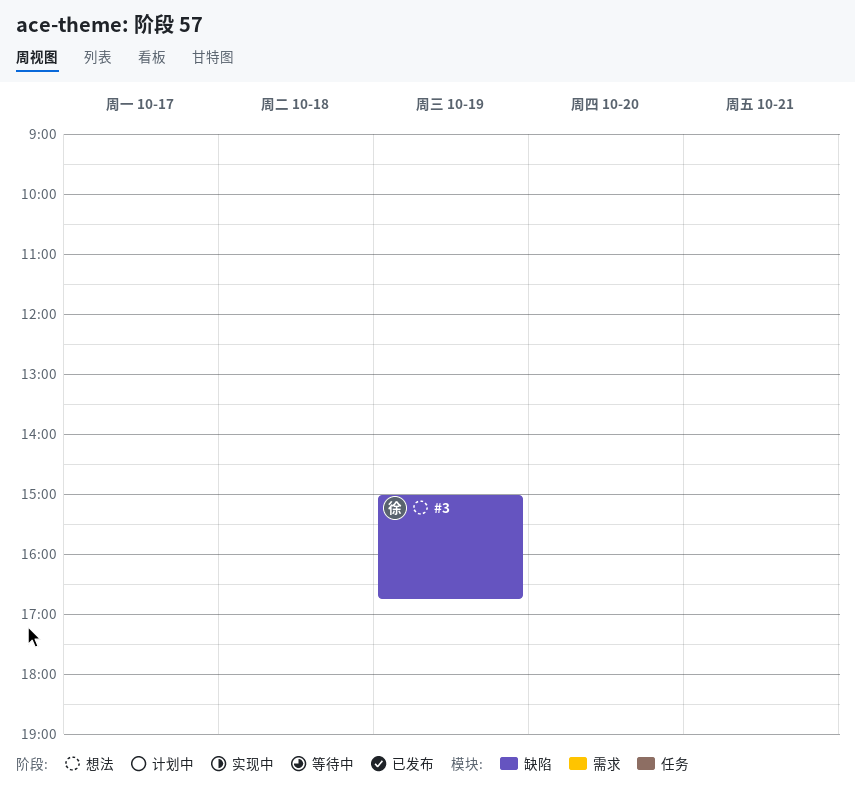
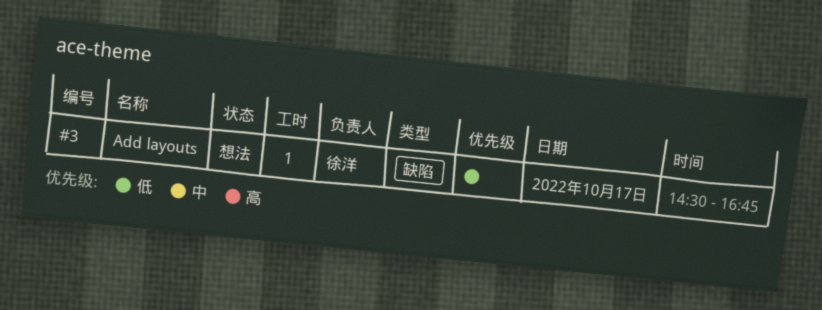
#3, day: Oct 19 -> Oct 17
#3, begins: 15:00 -> 14:30

